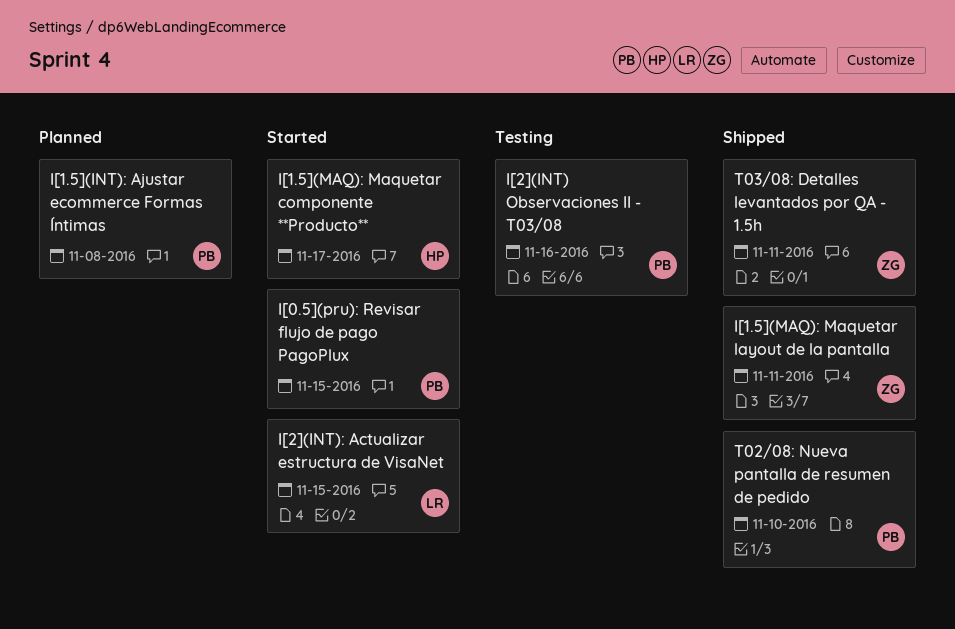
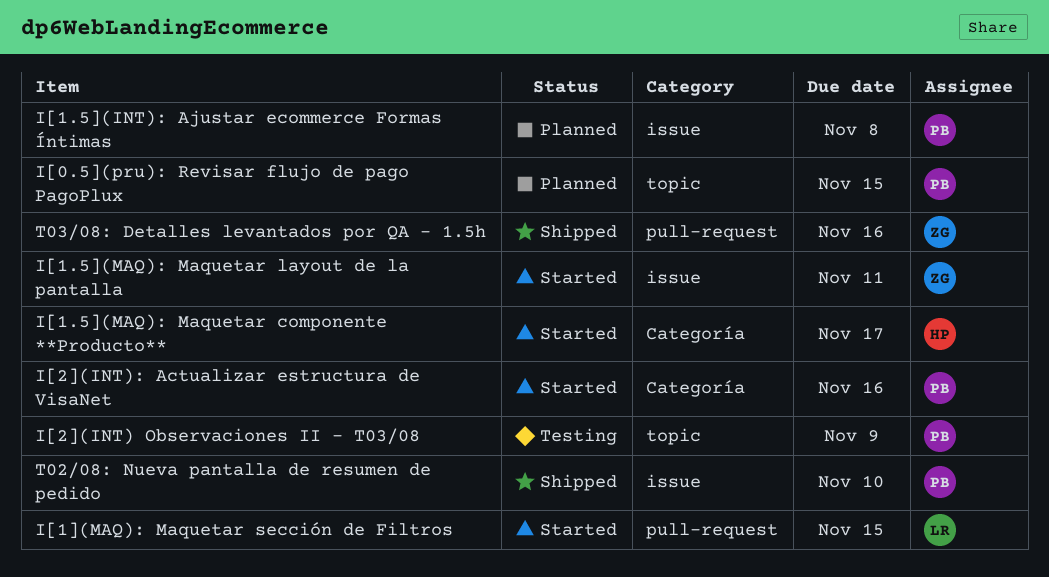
I[0.5](pru): Revisar flujo de pago PagoPlux, status: Started -> Planned
I[1.5](MAQ): Maquetar layout de la pantalla, status: Shipped -> Started
I[1](MAQ): Maquetar sección de Filtros: none -> present
I[2](INT) Observaciones II - T03/08, due: Nov 16 -> Nov 9
I[2](INT): Actualizar estructura de VisaNet, owner: LR -> PB
I[2](INT): Actualizar estructura de VisaNet, due: Nov 15 -> Nov 16
T03/08: Detalles levantados por QA - 1.5h, due: Nov 11 -> Nov 16

